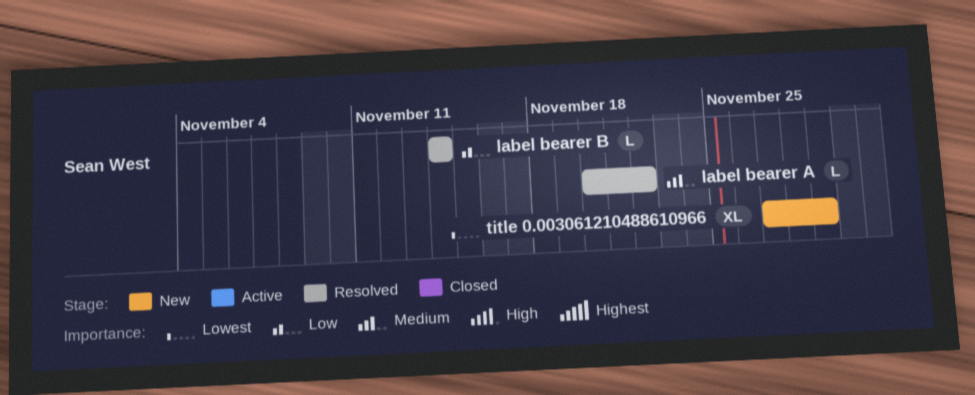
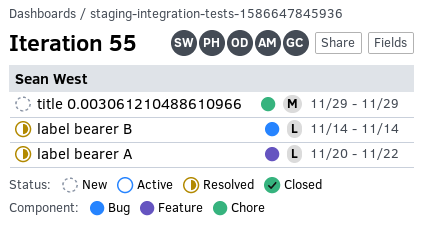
title 0.003061210488610966, estimate: XL -> M
title 0.003061210488610966, start: Nov 27 -> Nov 29

